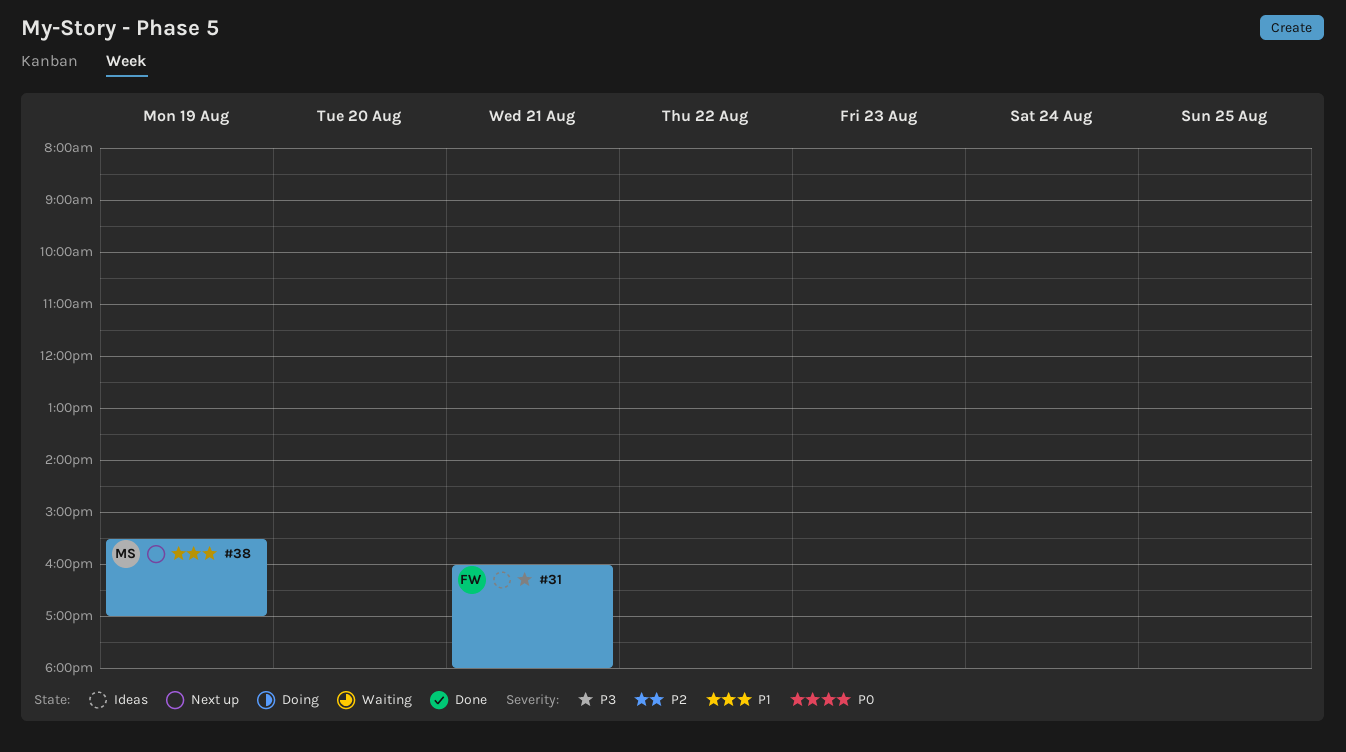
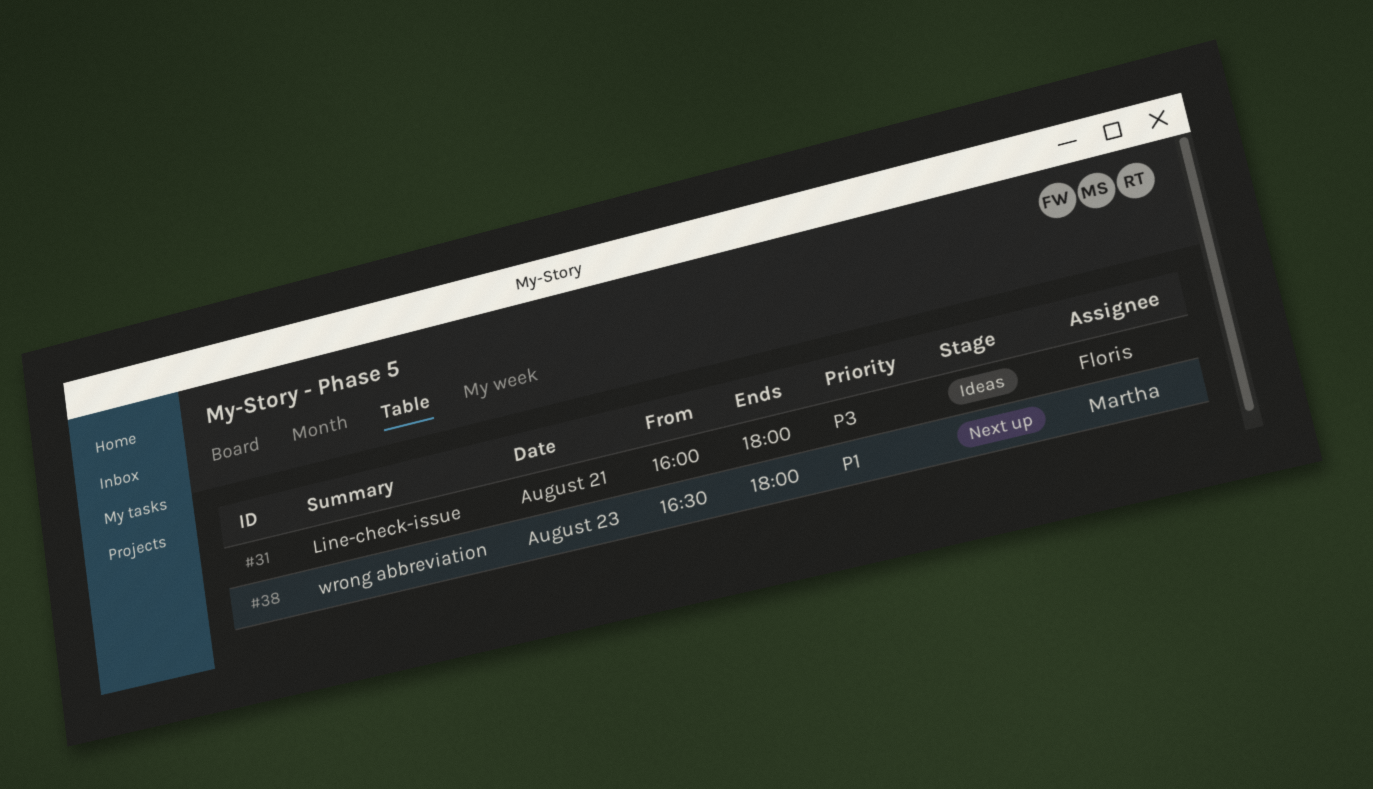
#38, day: Aug 19 -> Aug 23
#38, begins: 15:30 -> 16:30
#38, ends: 17:00 -> 18:00

